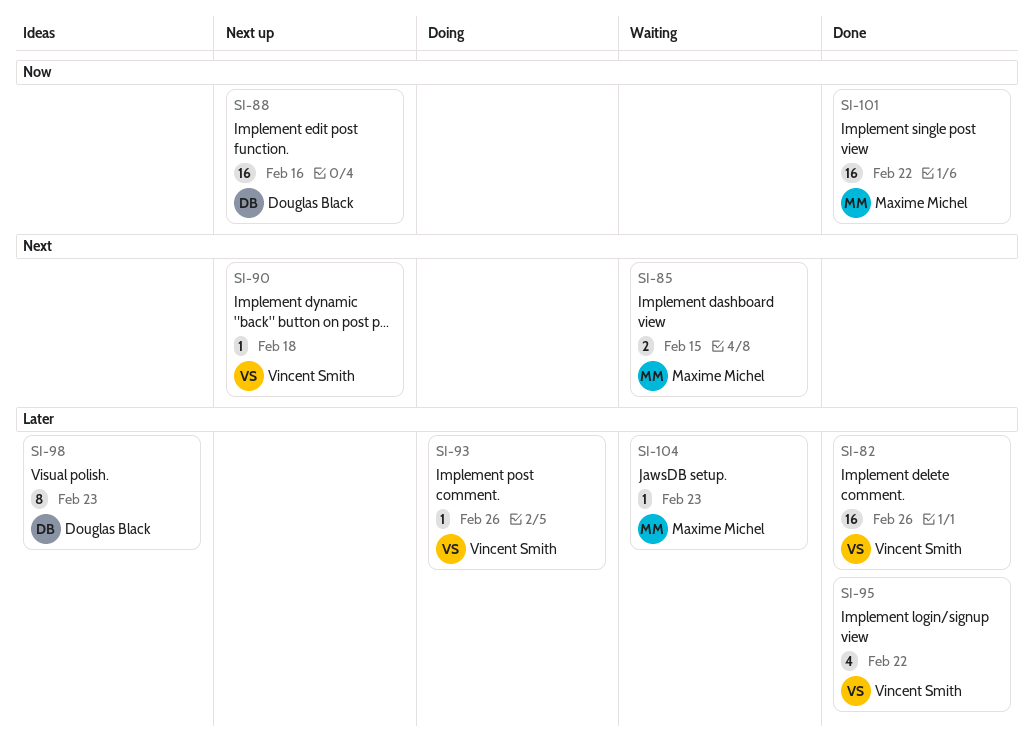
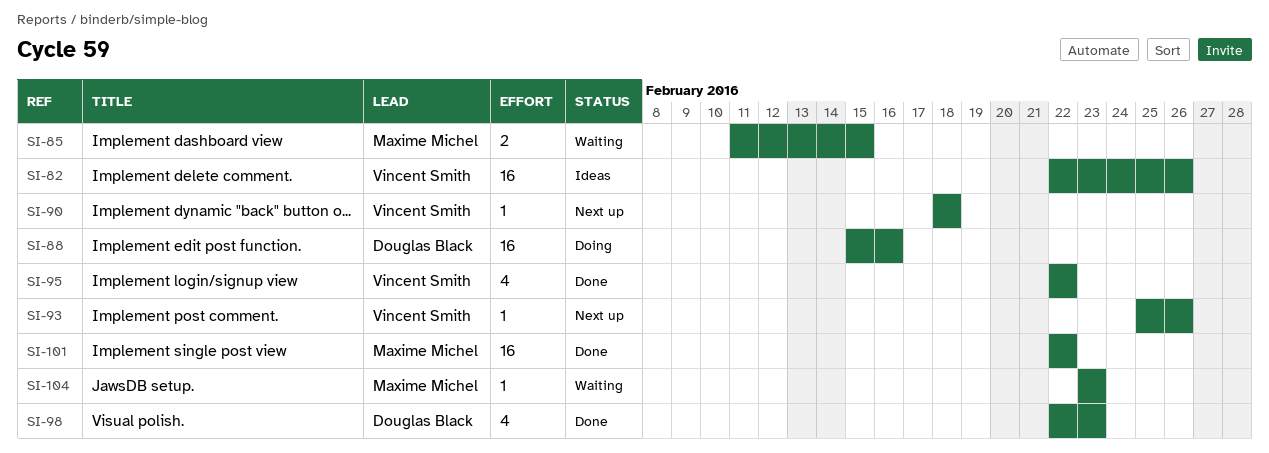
SI-82, status: Done -> Ideas
SI-88, status: Next up -> Doing
SI-93, status: Doing -> Next up
SI-98, status: Ideas -> Done
SI-98, estimate: 8 -> 4

